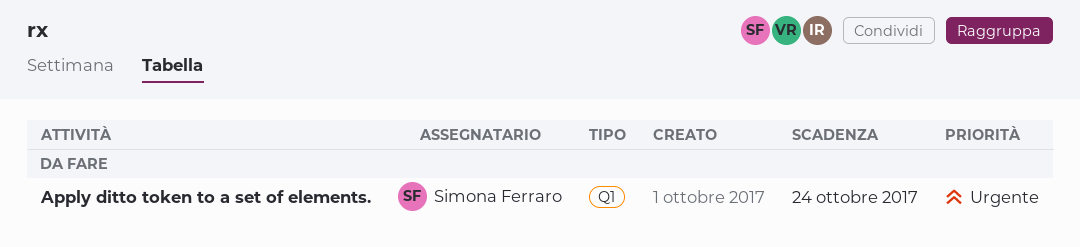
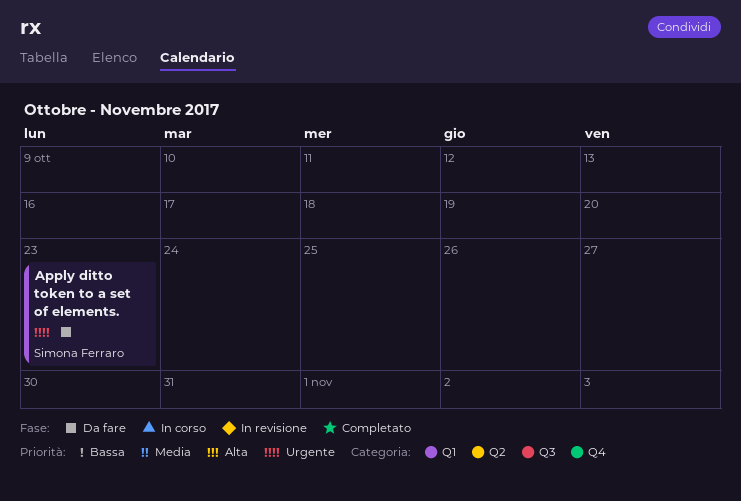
Apply ditto token to a set of elements., due: Oct 24 -> Oct 23

